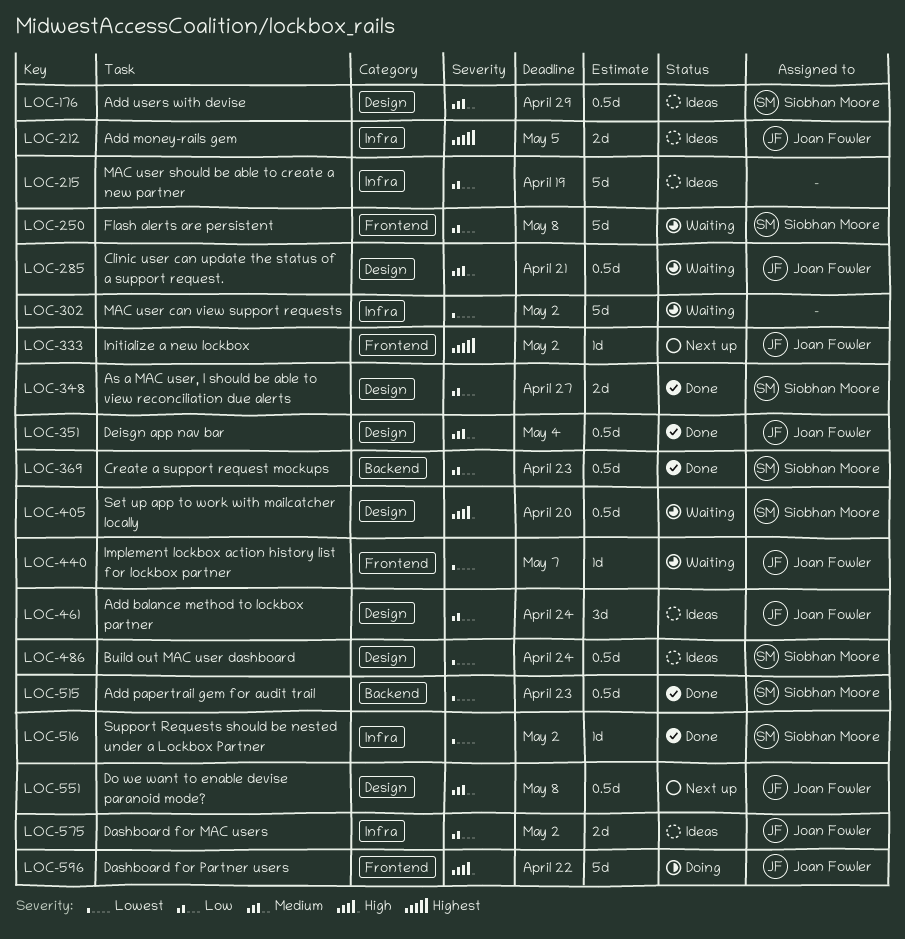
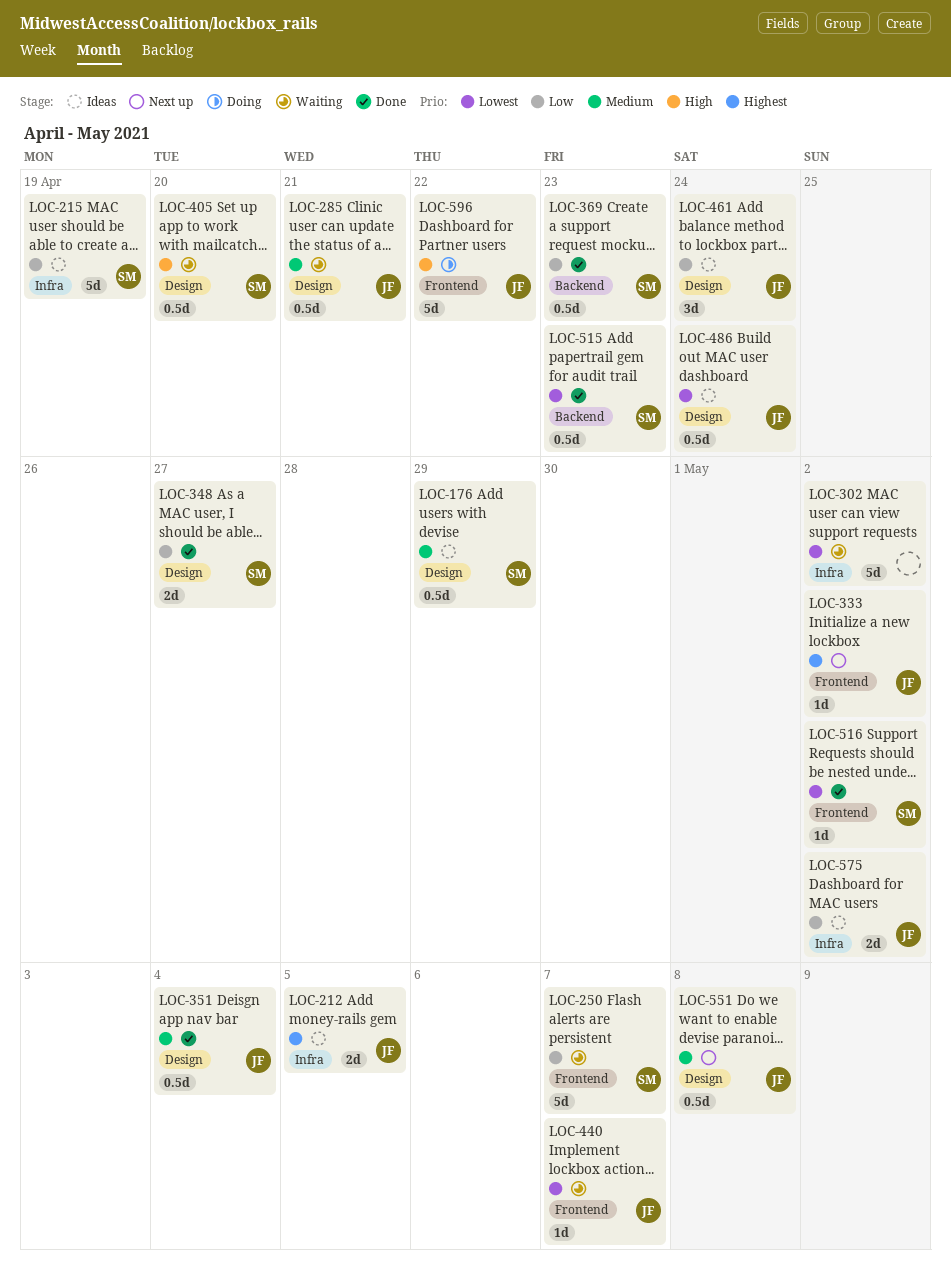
LOC-215, owner: none -> Siobhan Moore
LOC-250, due: May 8 -> May 7
LOC-486, owner: Siobhan Moore -> Joan Fowler
LOC-516, label: Infra -> Frontend

